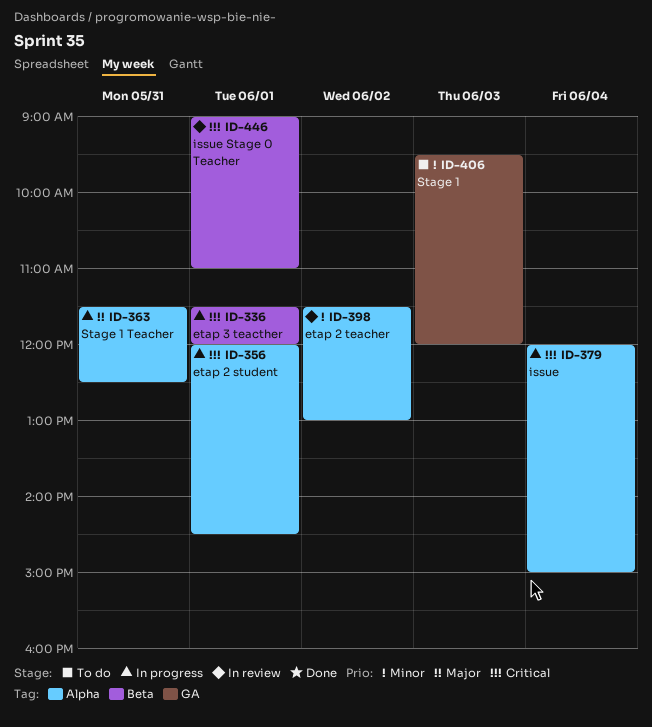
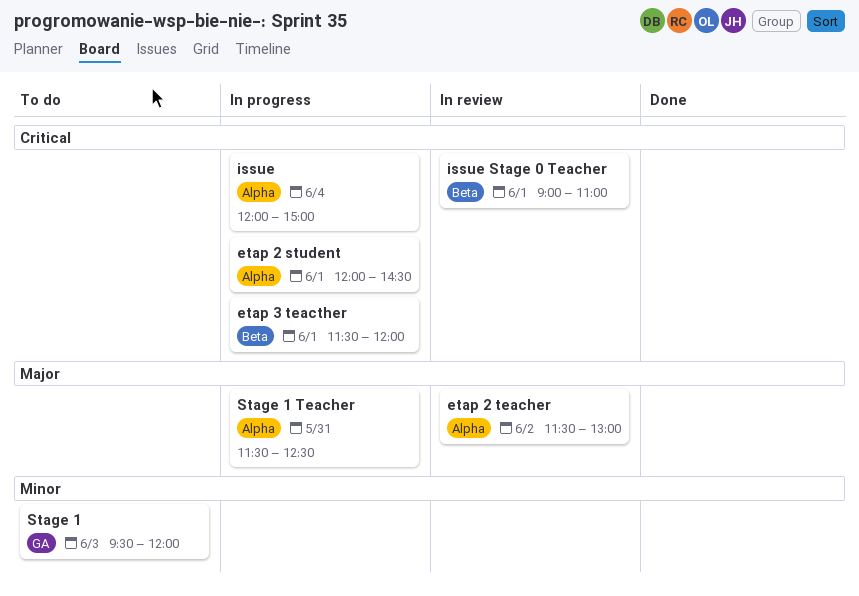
etap 2 teacher, priority: Minor -> Major

